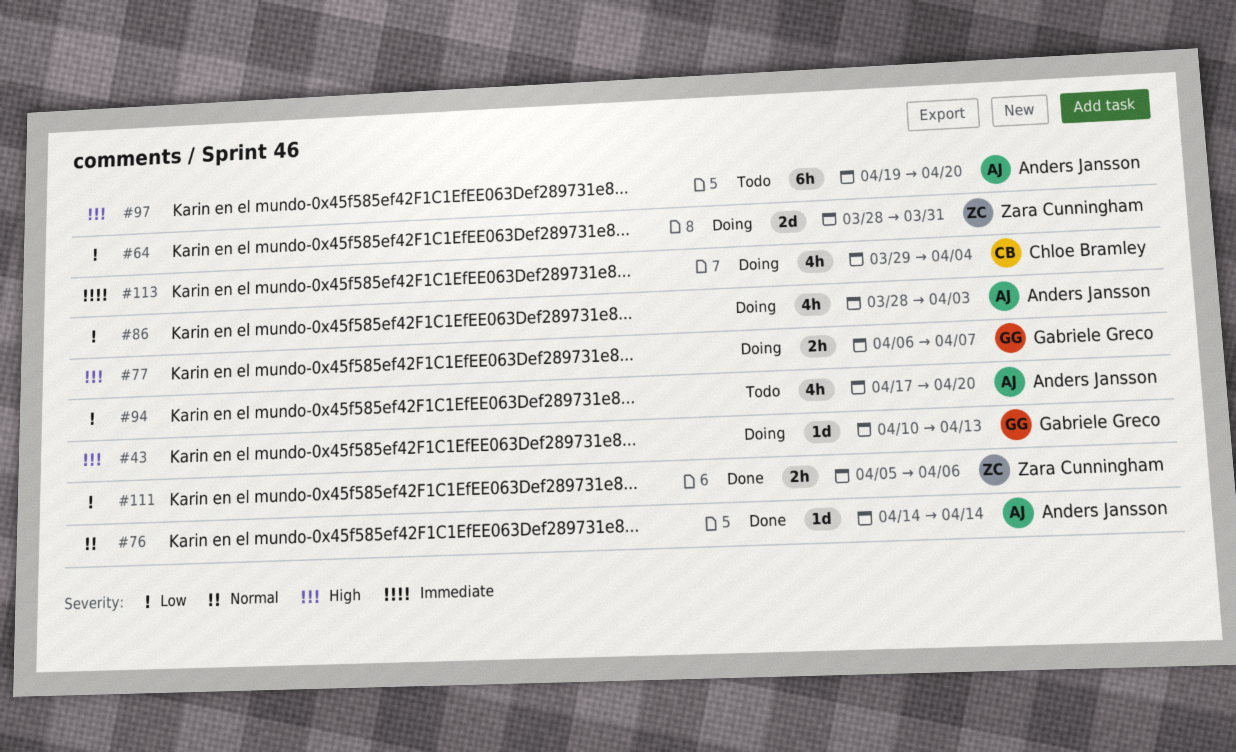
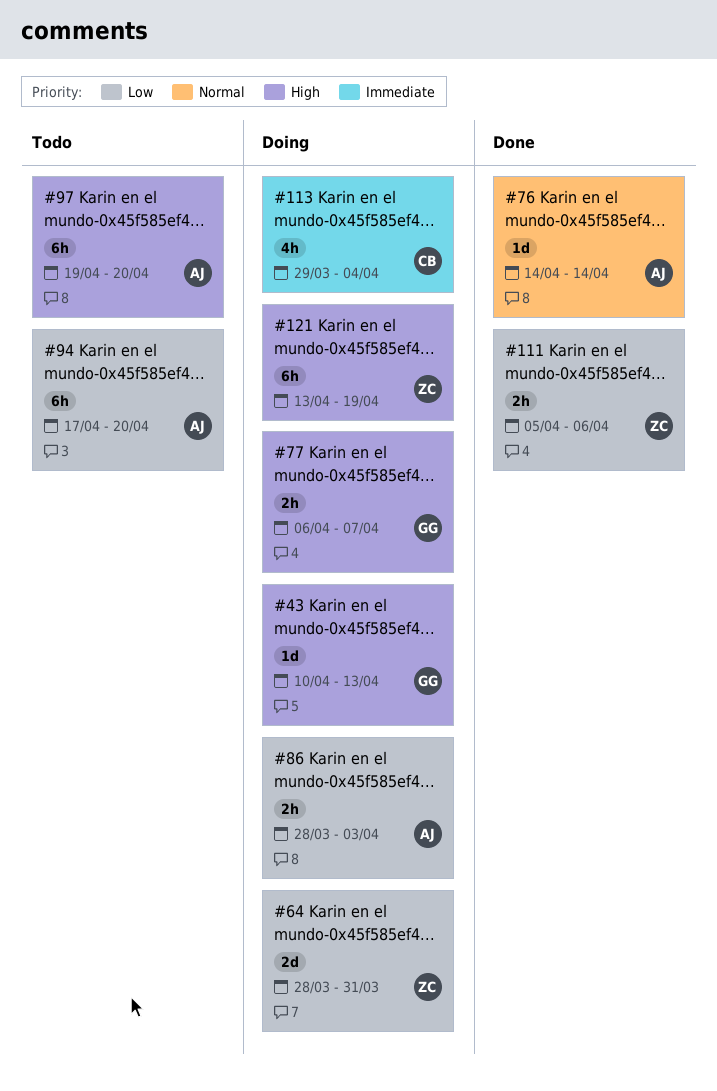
#86, estimate: 4h -> 2h
#94, estimate: 4h -> 6h
#121: none -> present

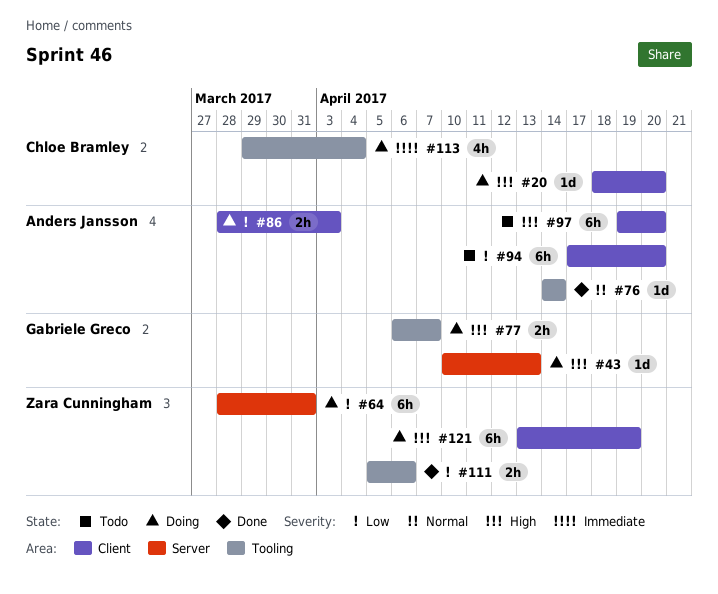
#20: none -> present
#64, estimate: 2d -> 6h

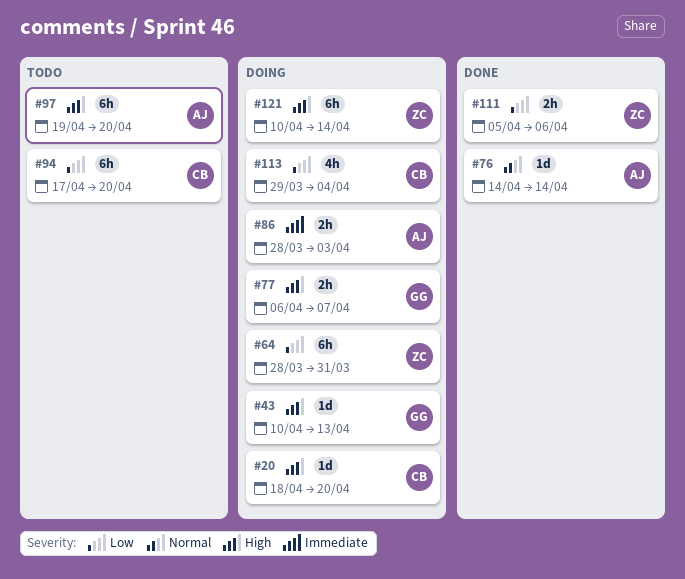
#86, priority: Low -> Immediate
#94, owner: Anders Jansson -> Chloe Bramley
#113, priority: Immediate -> Low
#121, start: Apr 13 -> Apr 10
#121, due: Apr 19 -> Apr 14

